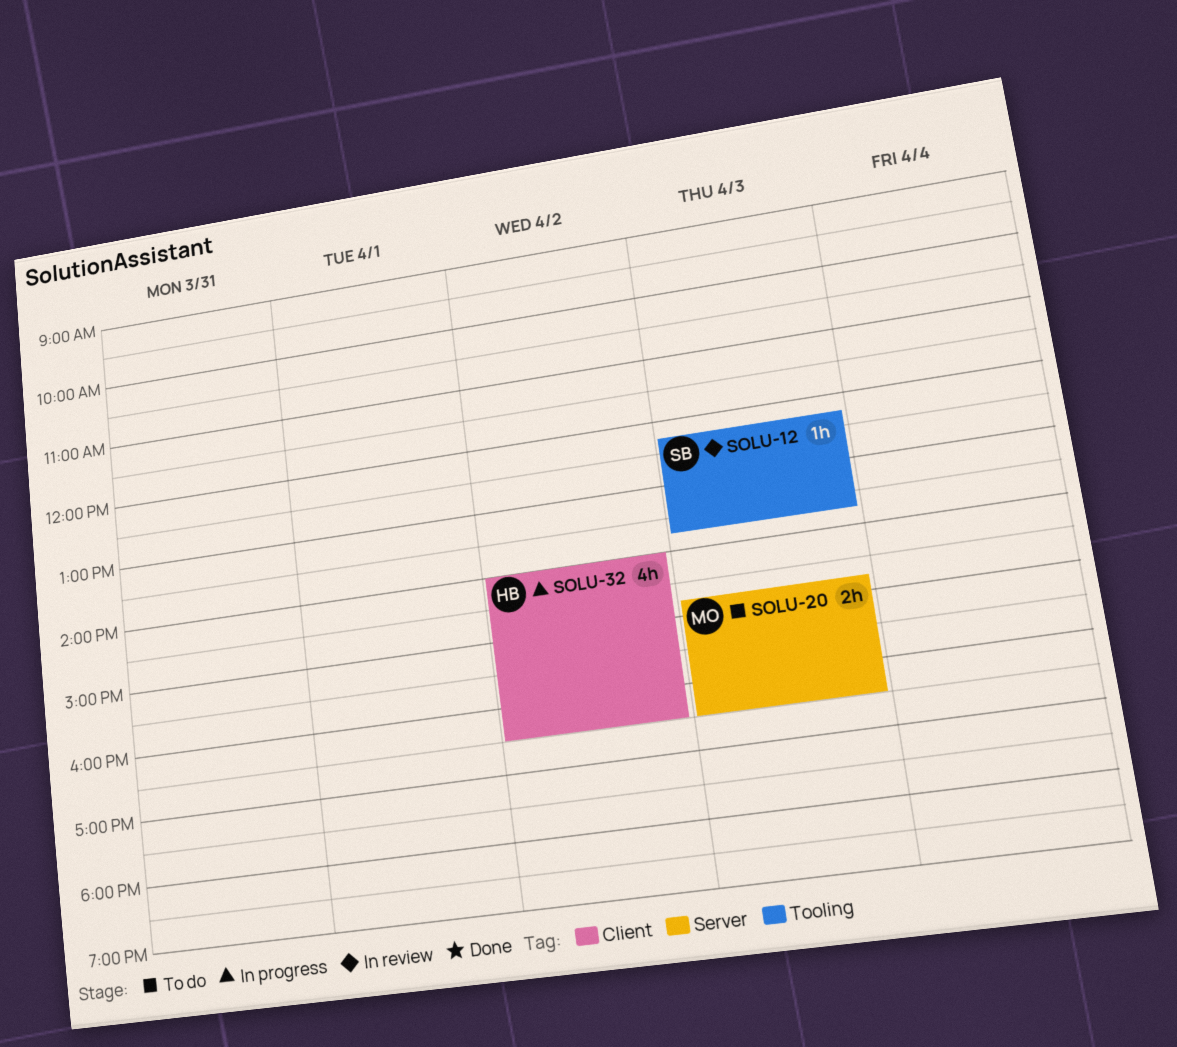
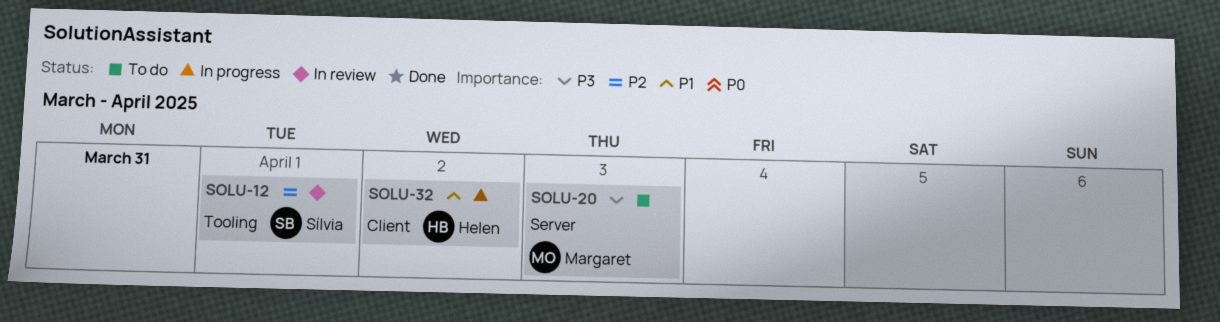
SOLU-12, day: Apr 3 -> Apr 1

